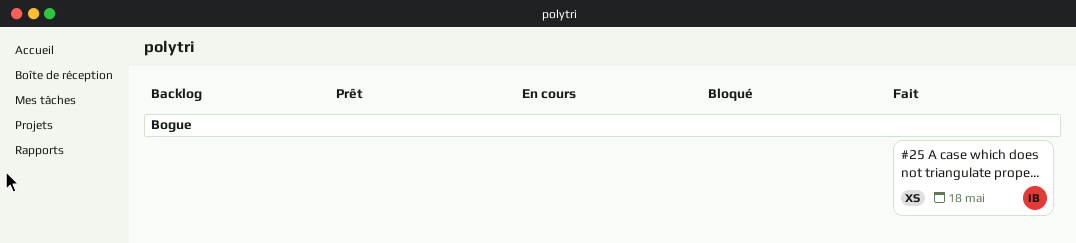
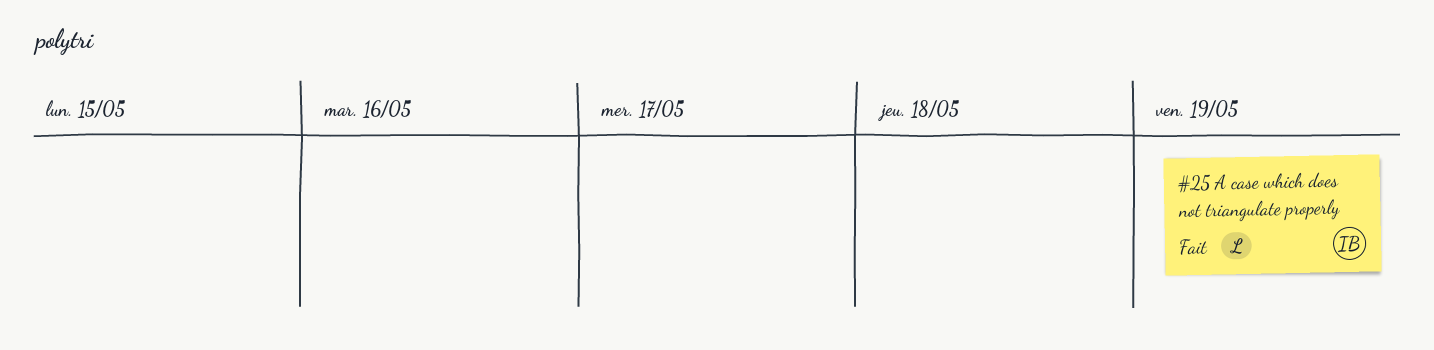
#25, estimate: XS -> L
#25, due: May 18 -> May 19

